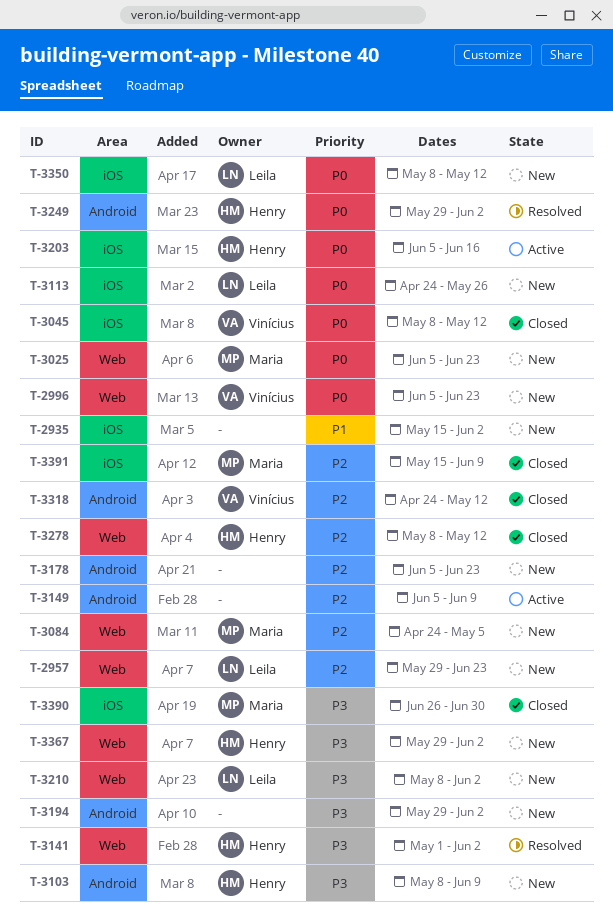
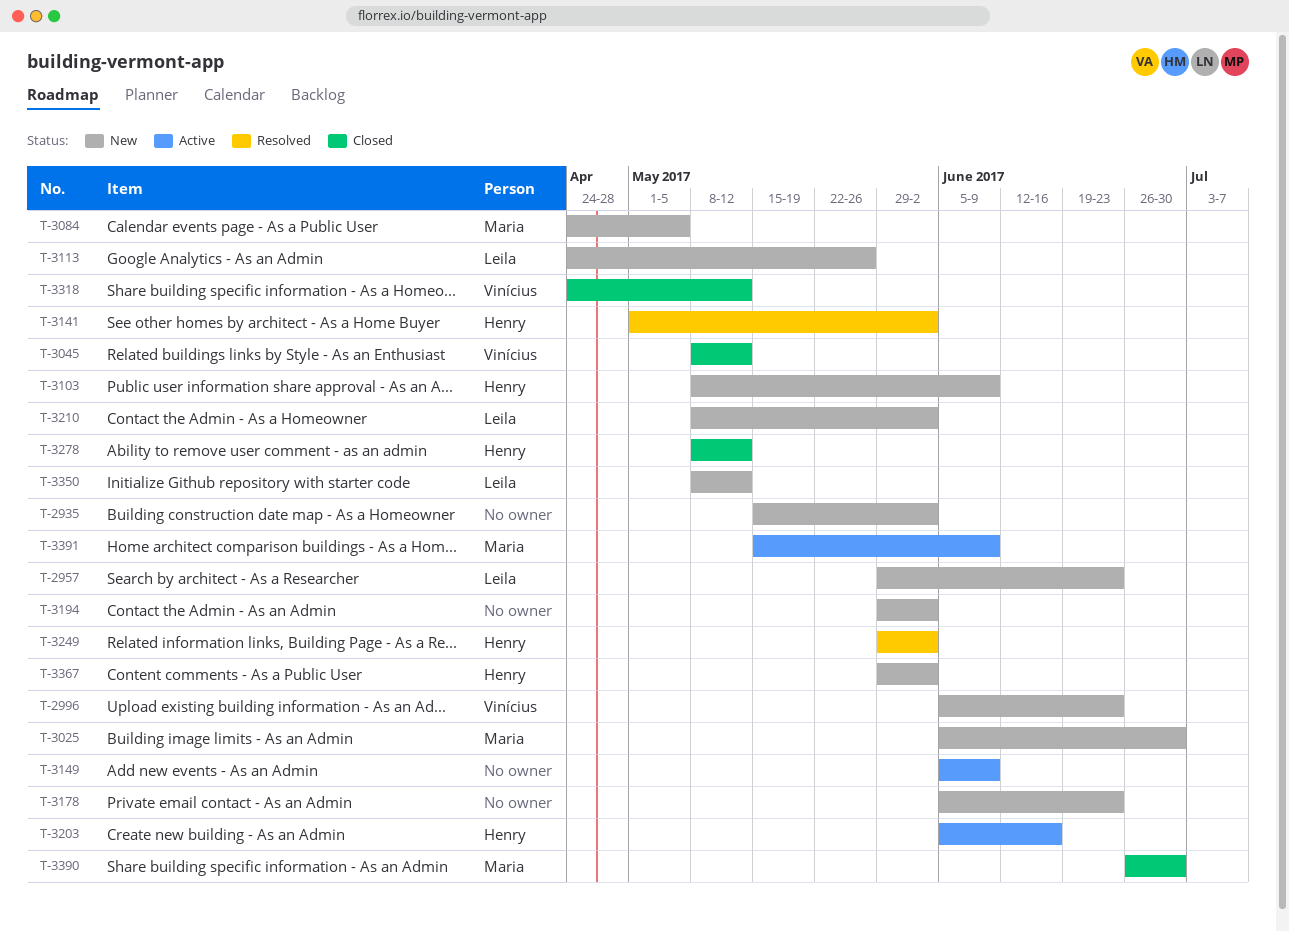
T-3025, due: Jun 23 -> Jun 30
T-3391, status: Closed -> Active

